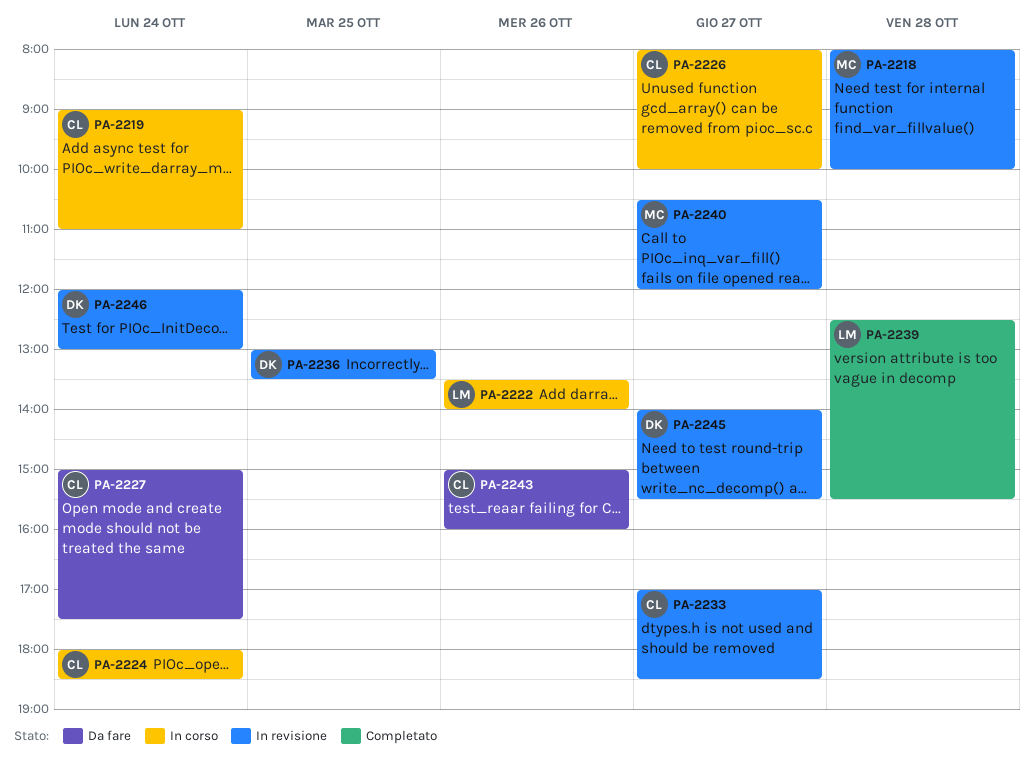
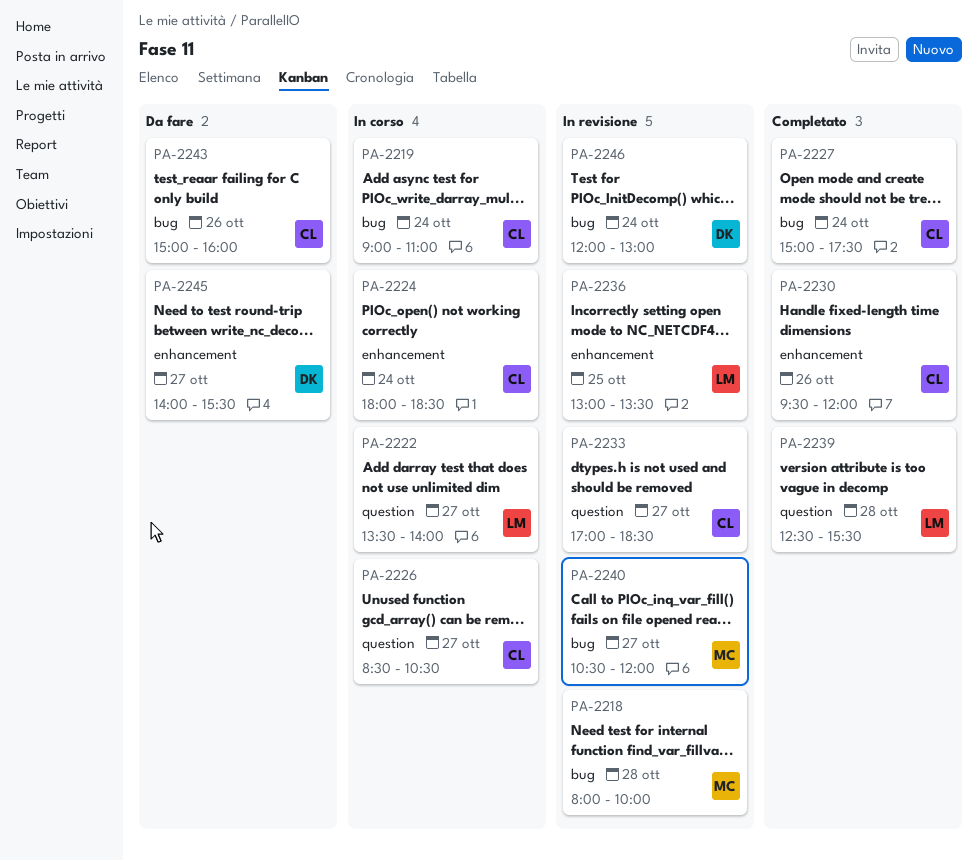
PA-2222, day: Oct 26 -> Oct 27
PA-2226, begins: 08:00 -> 08:30
PA-2226, ends: 10:00 -> 10:30
PA-2227, status: Da fare -> Completato
PA-2230: none -> present
PA-2236, owner: DK -> LM
PA-2245, status: In revisione -> Da fare

